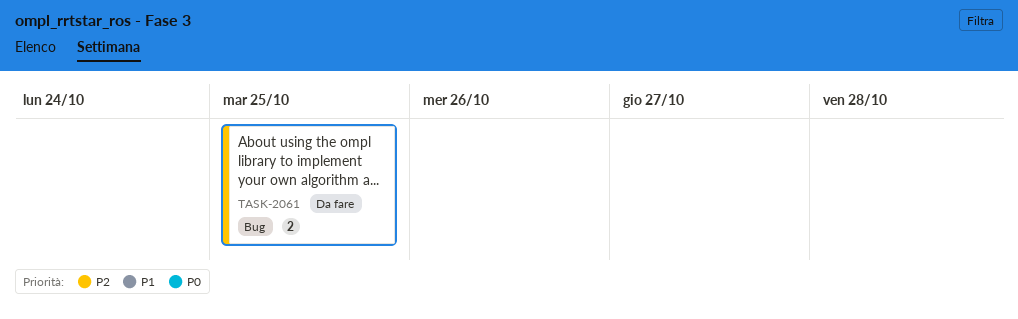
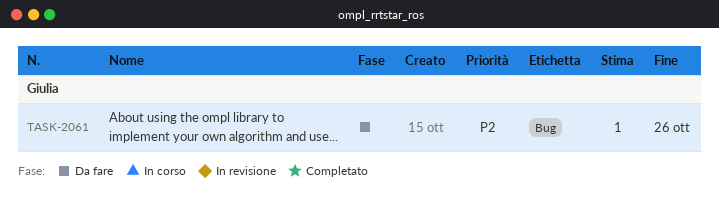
TASK-2061, estimate: 2 -> 1
TASK-2061, due: Oct 25 -> Oct 26

